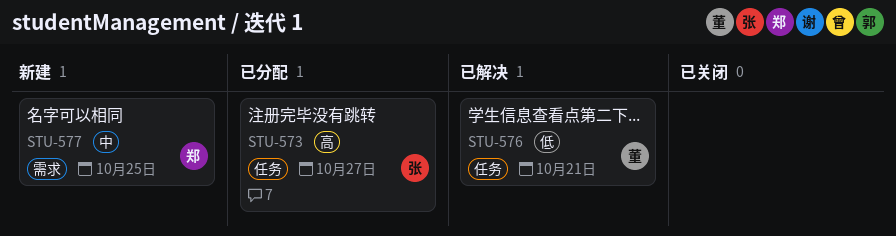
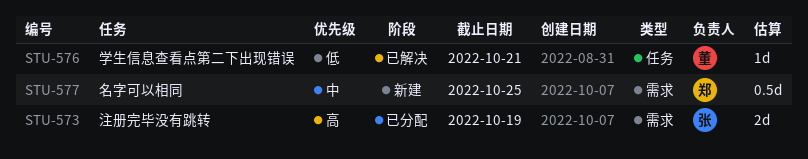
STU-573, label: 任务 -> 需求
STU-573, due: Oct 27 -> Oct 19

